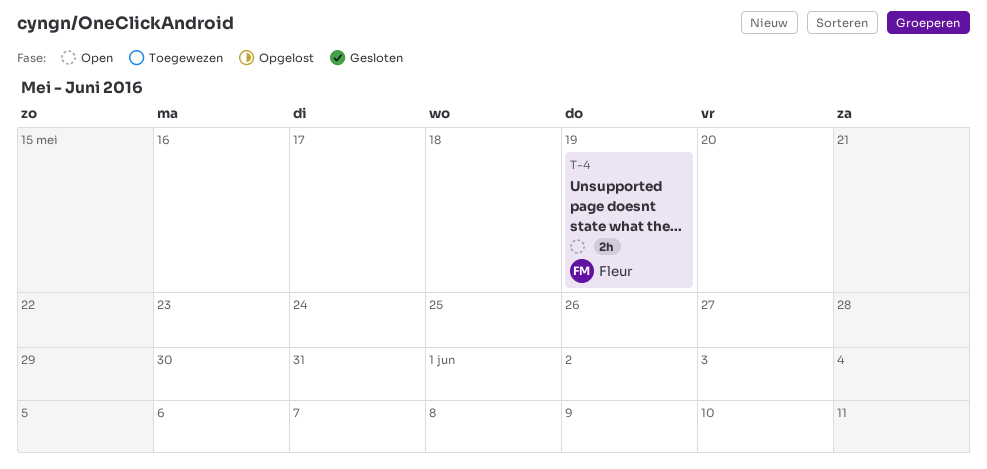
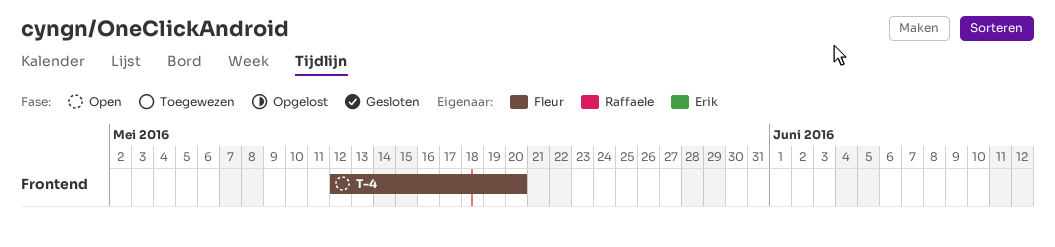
T-4, due: May 19 -> May 20

